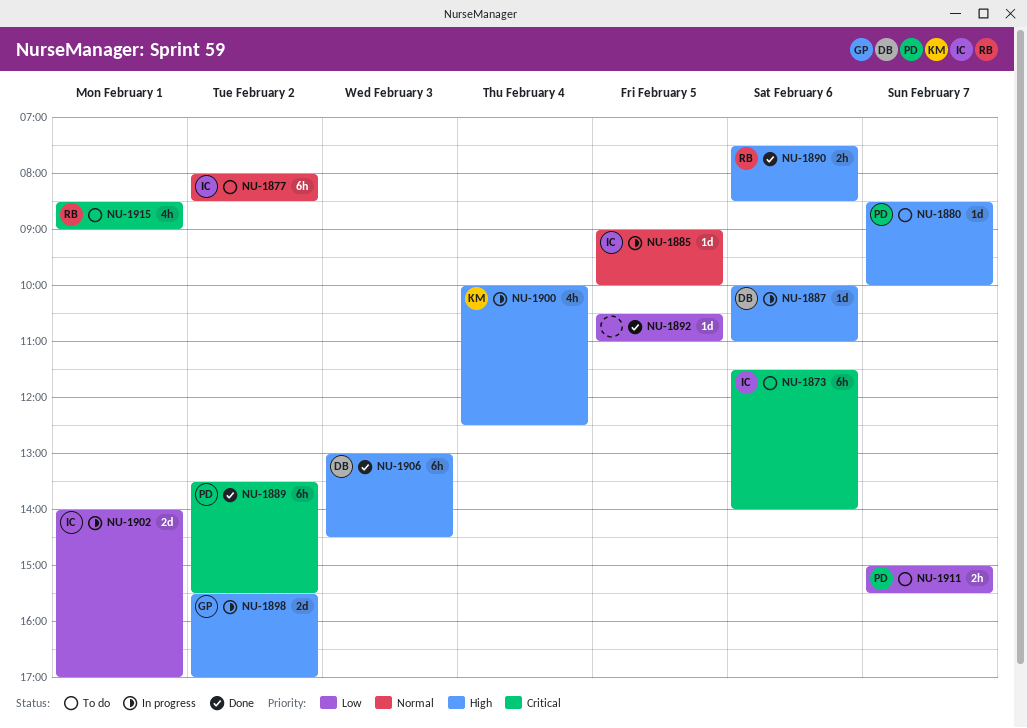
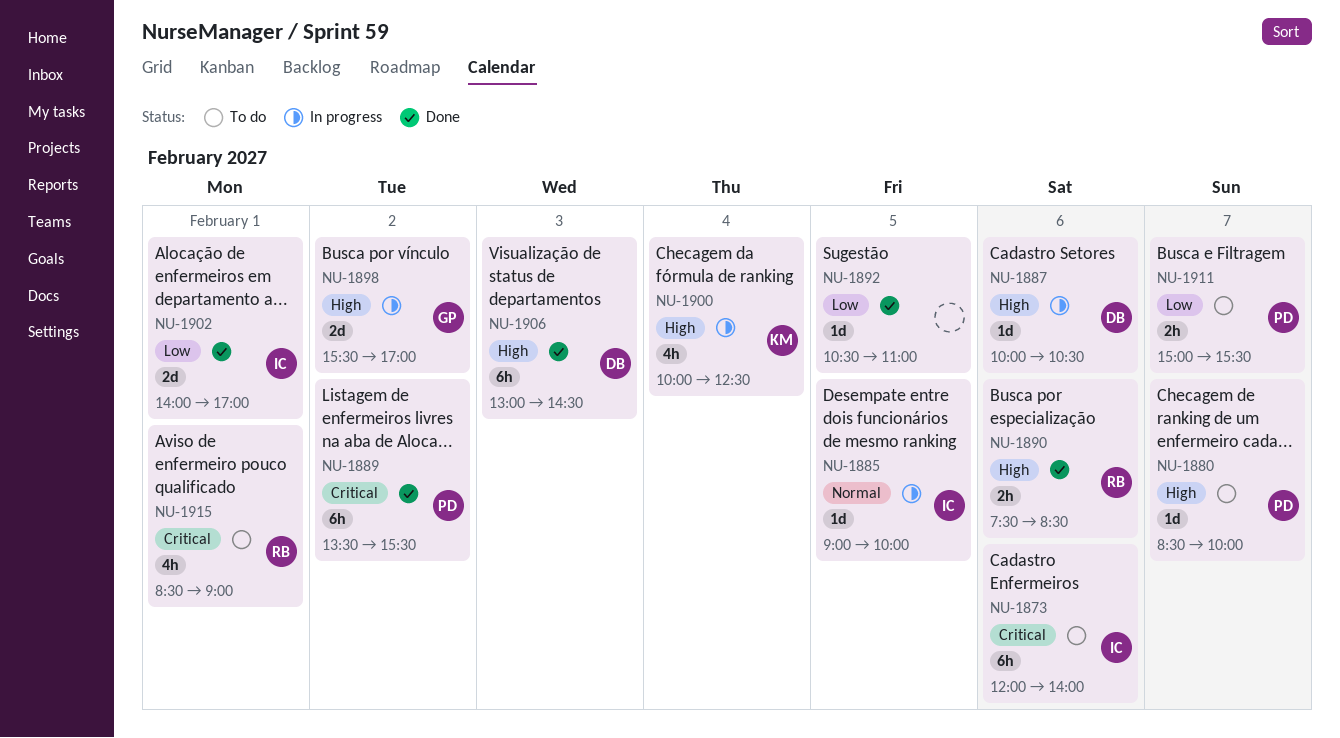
NU-1873, begins: 11:30 -> 12:00
NU-1877: present -> none
NU-1887, ends: 11:00 -> 10:30
NU-1902, status: In progress -> Done

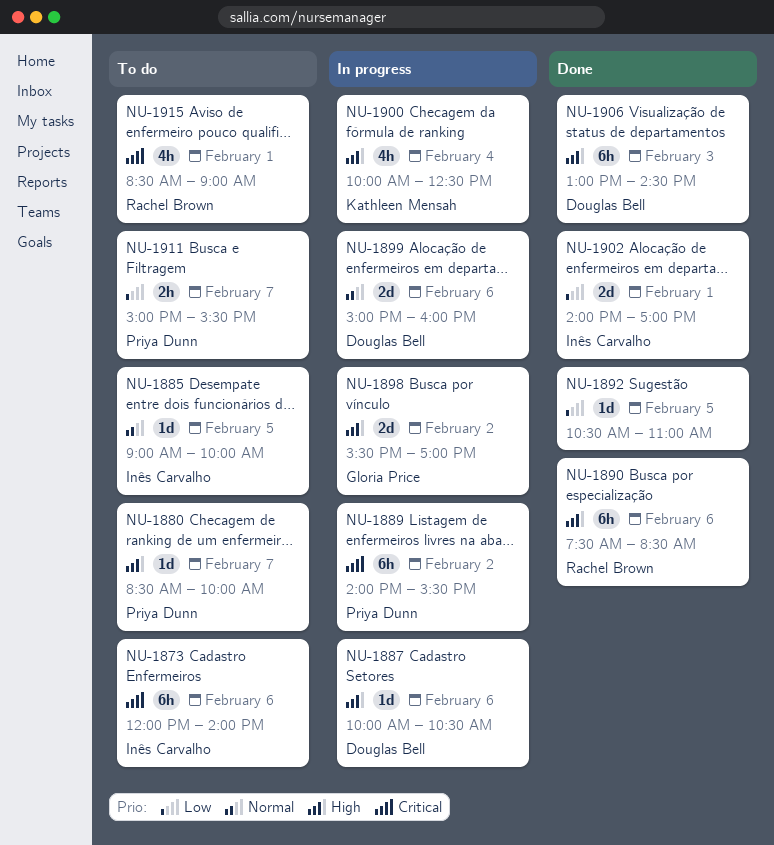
NU-1885, status: In progress -> To do
NU-1889, status: Done -> In progress
NU-1889, begins: 13:30 -> 14:00
NU-1890, estimate: 2h -> 6h
NU-1899: none -> present

